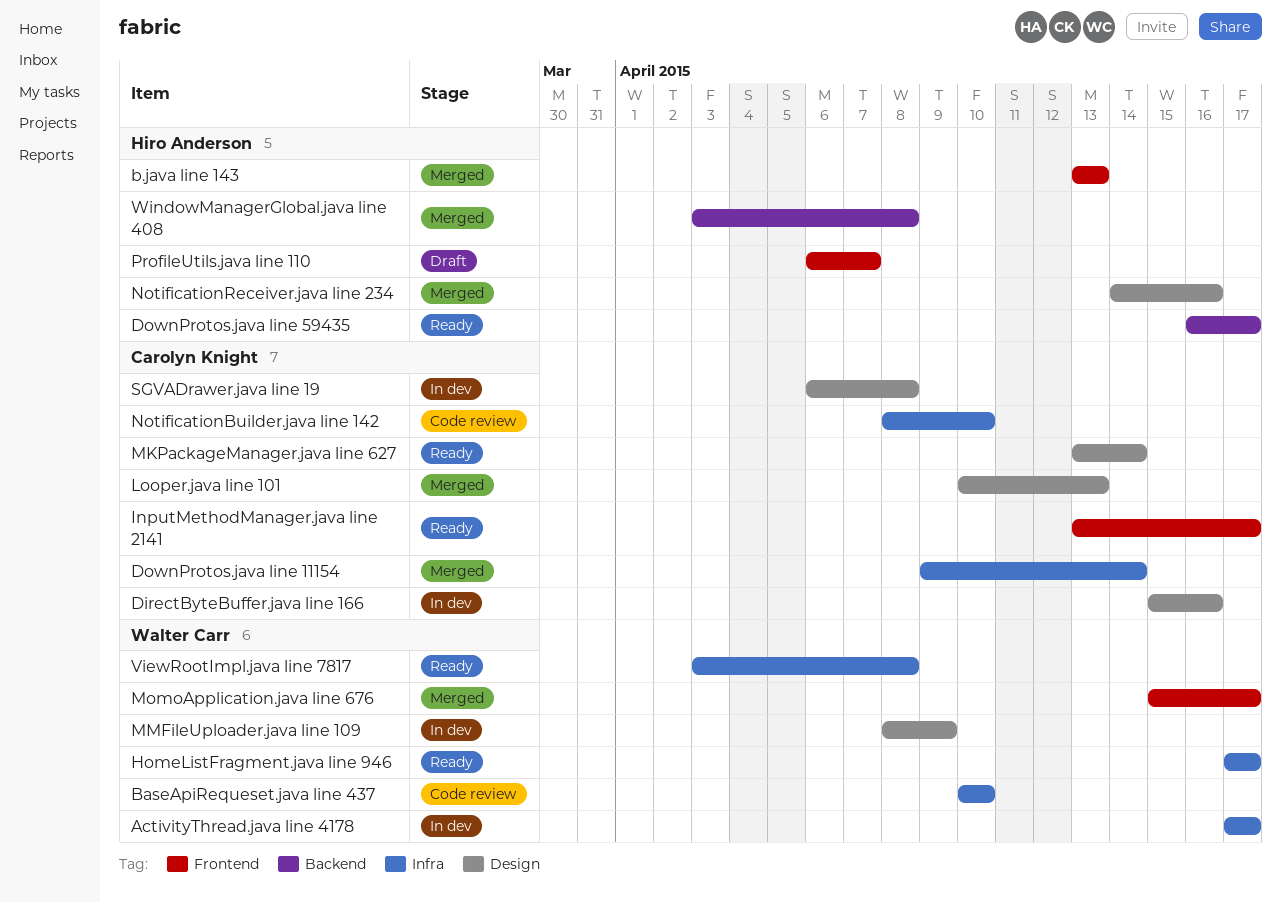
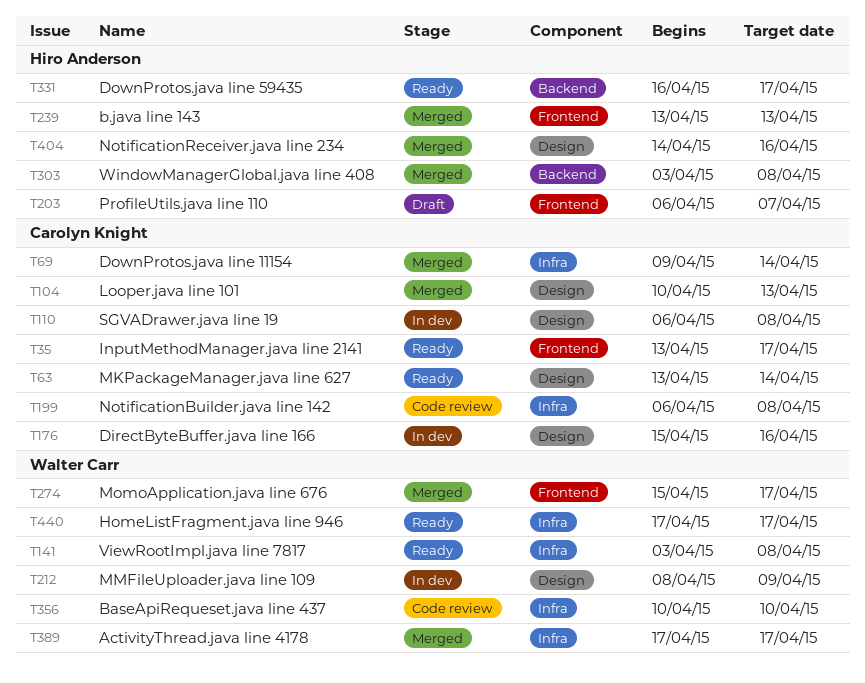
ActivityThread.java line 4178, status: In dev -> Merged
NotificationBuilder.java line 142, start: Apr 8 -> Apr 6
NotificationBuilder.java line 142, due: Apr 10 -> Apr 8

